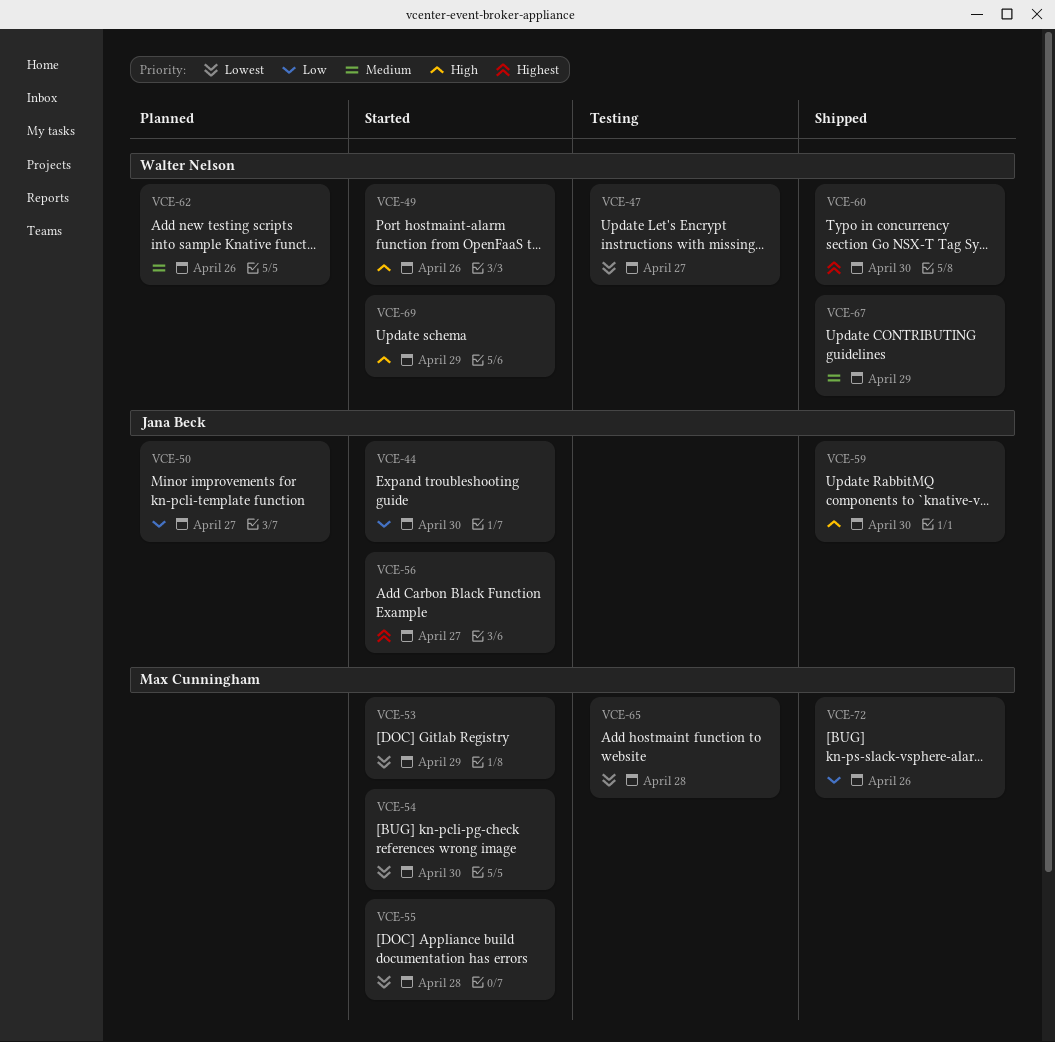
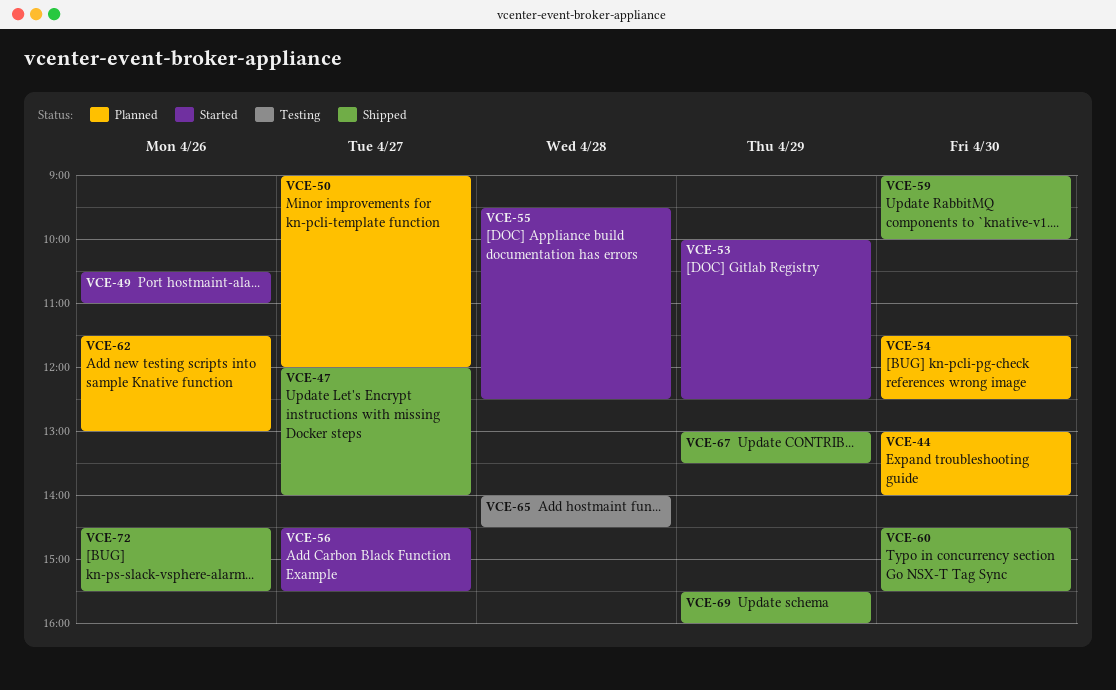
VCE-44, status: Started -> Planned
VCE-47, status: Testing -> Shipped
VCE-54, status: Started -> Planned
VCE-69, status: Started -> Shipped

